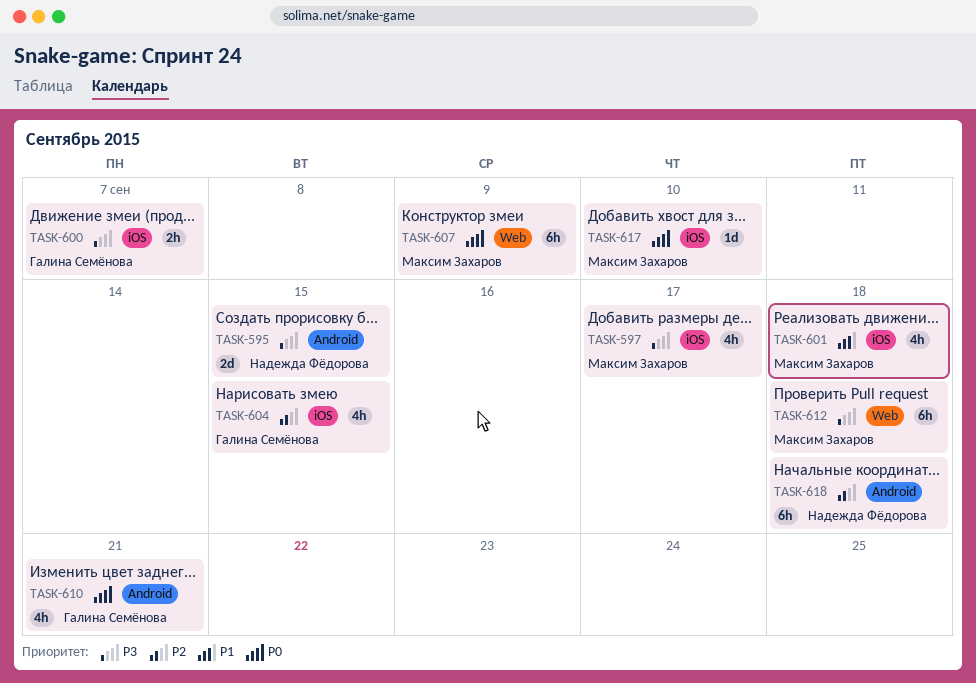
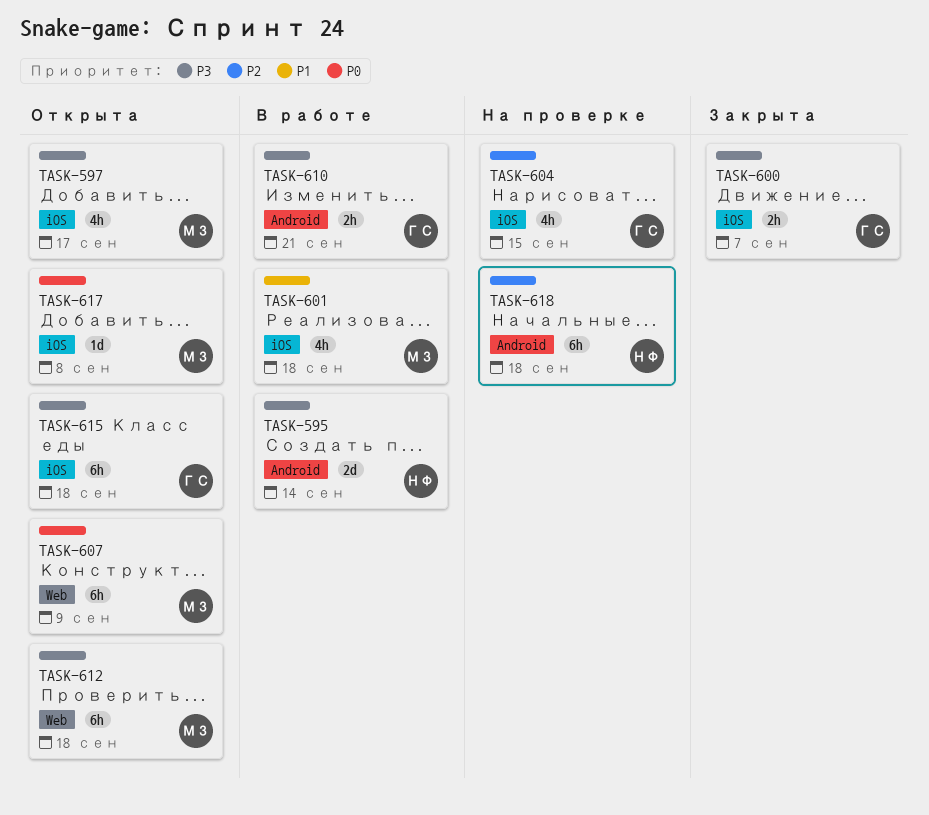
TASK-595, due: Sep 15 -> Sep 14
TASK-610, priority: P0 -> P3
TASK-610, estimate: 4h -> 2h
TASK-615: none -> present
TASK-617, due: Sep 10 -> Sep 8

